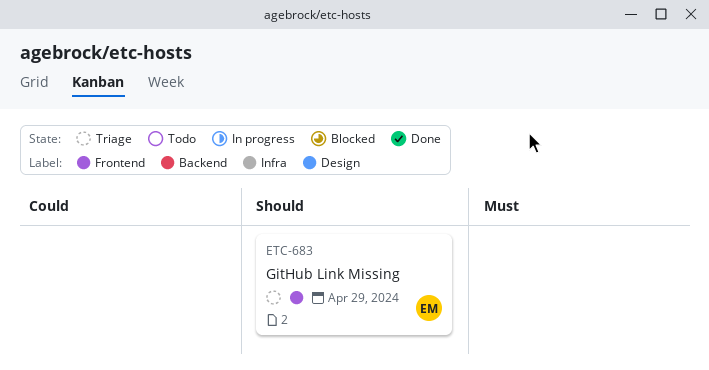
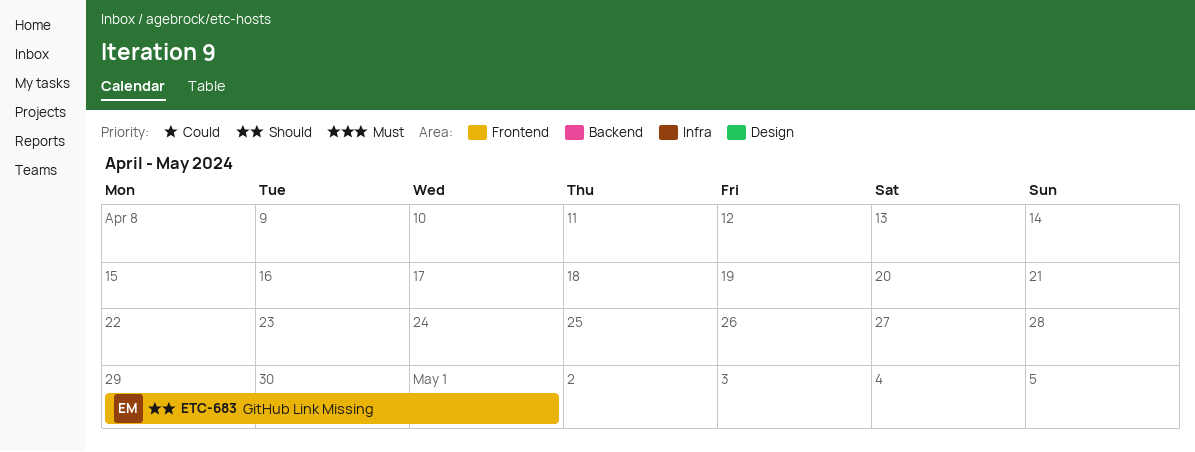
ETC-683, due: Apr 29 -> May 1

